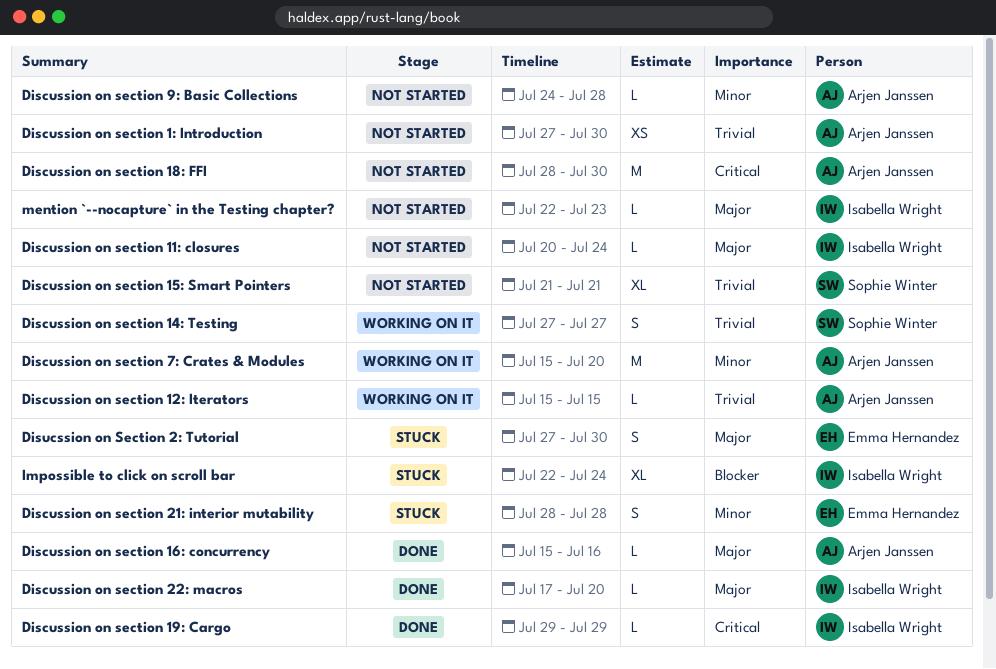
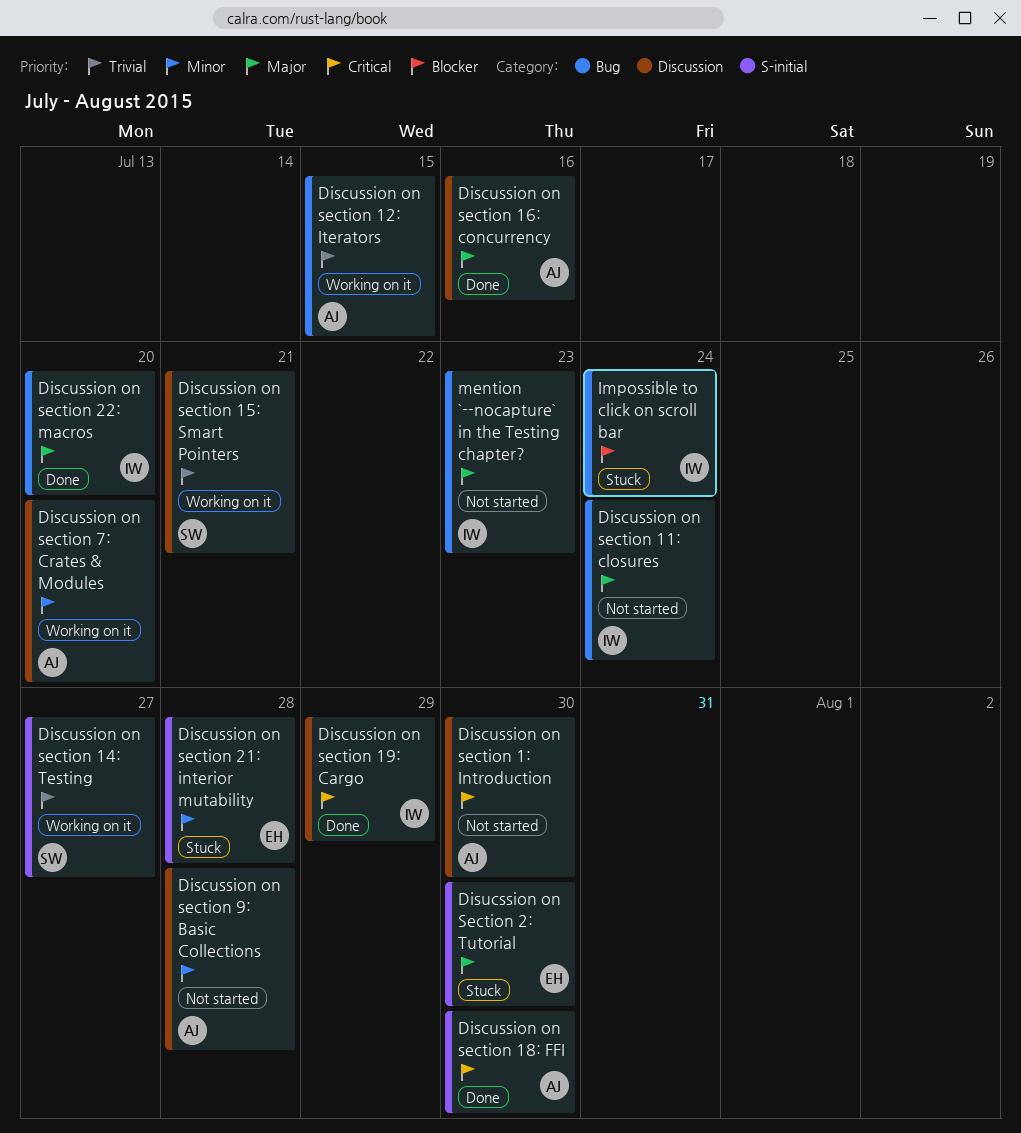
Discussion on section 15: Smart Pointers, status: Not started -> Working on it
Discussion on section 18: FFI, status: Not started -> Done
Discussion on section 1: Introduction, priority: Trivial -> Critical

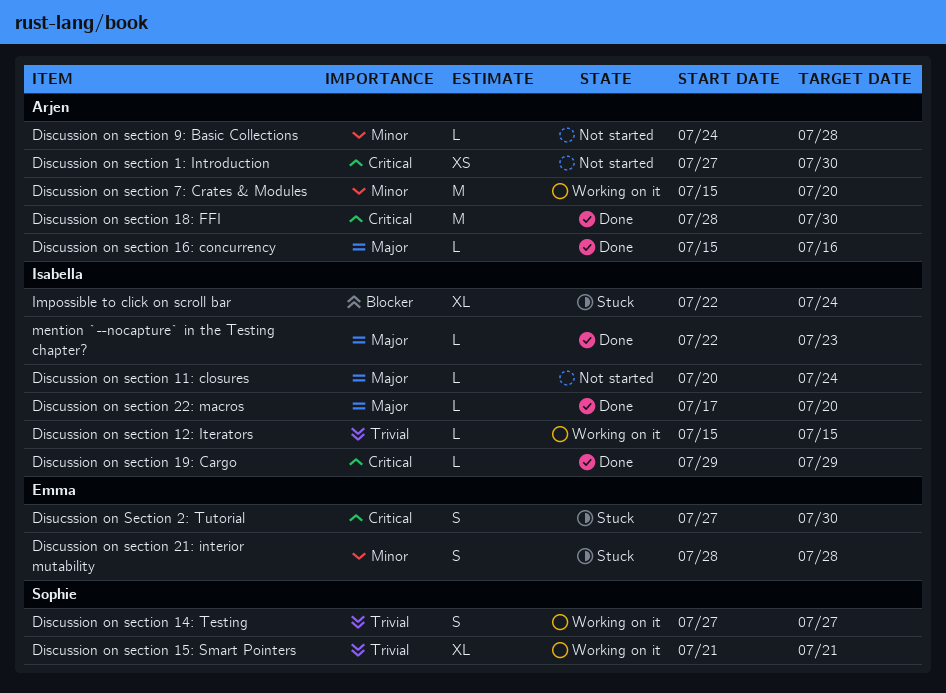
Discussion on section 12: Iterators, owner: Arjen -> Isabella
Disucssion on Section 2: Tutorial, priority: Major -> Critical
mention `--nocapture` in the Testing chapter?, status: Not started -> Done

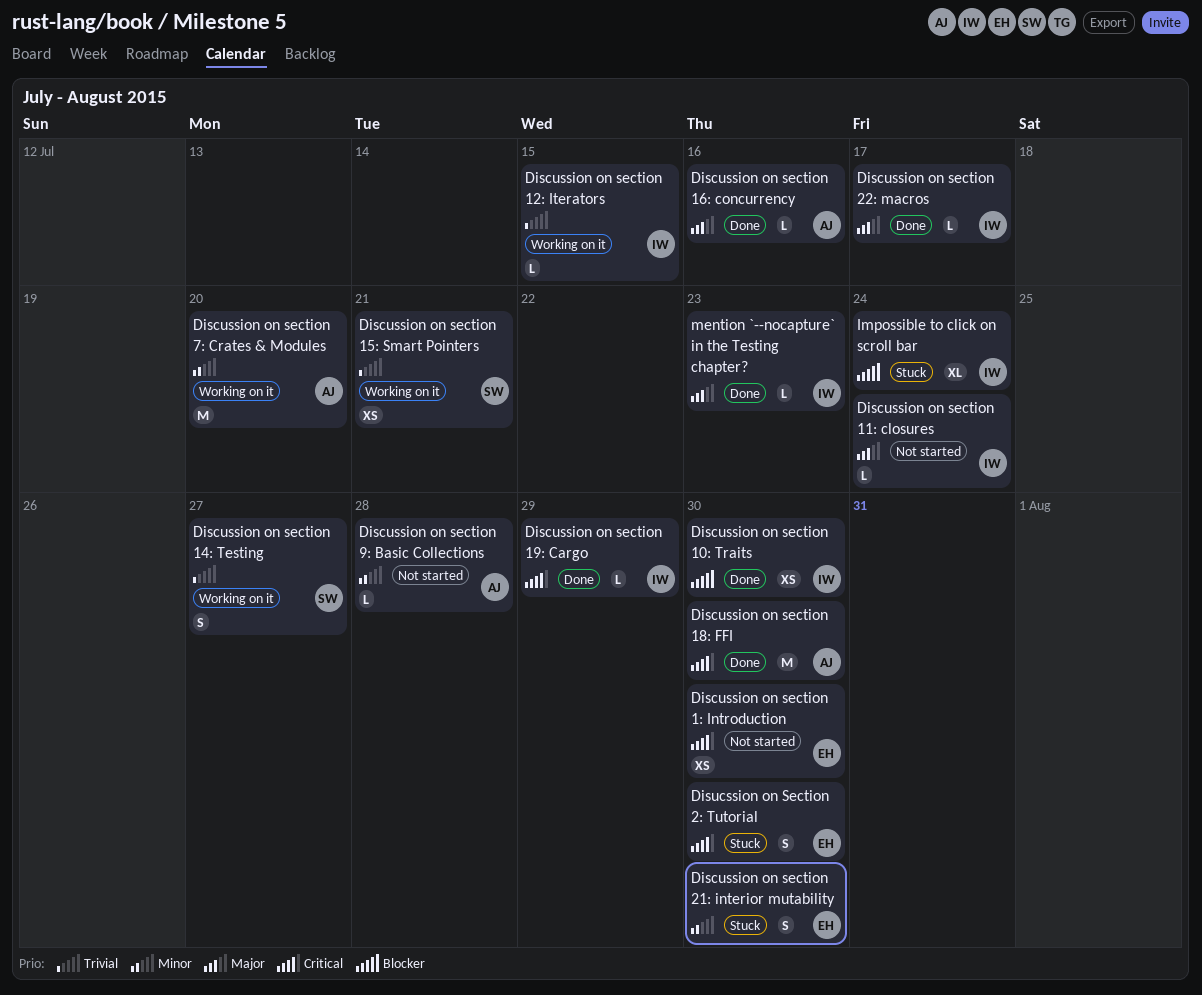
Discussion on section 10: Traits: none -> present
Discussion on section 15: Smart Pointers, estimate: XL -> XS
Discussion on section 1: Introduction, owner: Arjen -> Emma
Discussion on section 21: interior mutability, due: Jul 28 -> Jul 30
Discussion on section 22: macros, due: Jul 20 -> Jul 17

